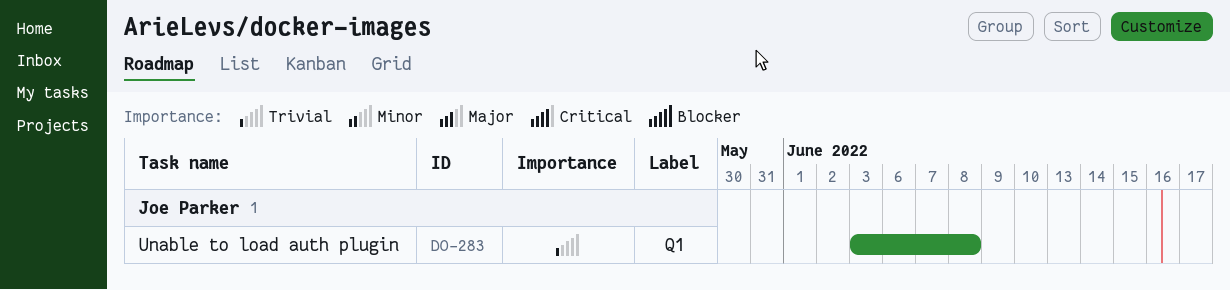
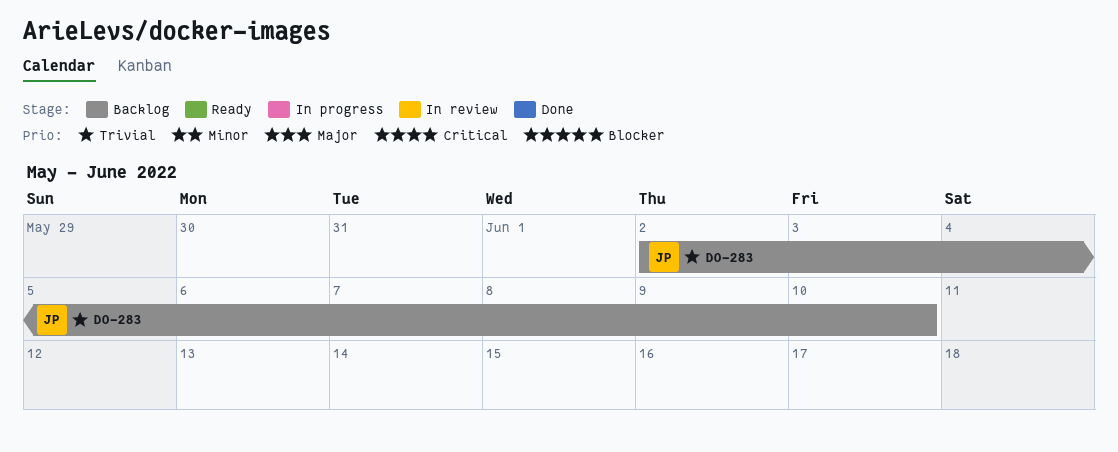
DO-283, start: Jun 3 -> Jun 2
DO-283, due: Jun 8 -> Jun 10

